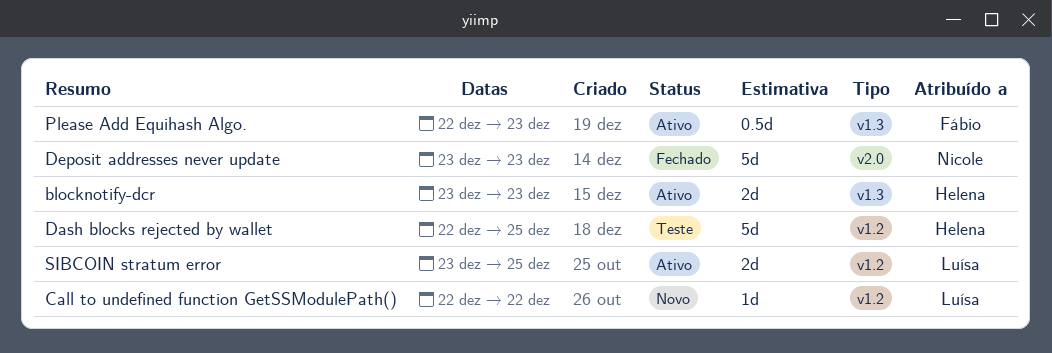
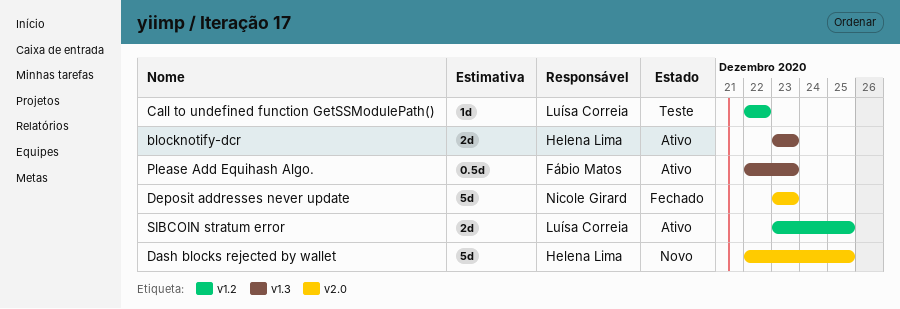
Call to undefined function GetSSModulePath(), status: Novo -> Teste
Dash blocks rejected by wallet, status: Teste -> Novo
Dash blocks rejected by wallet, label: v1.2 -> v2.0

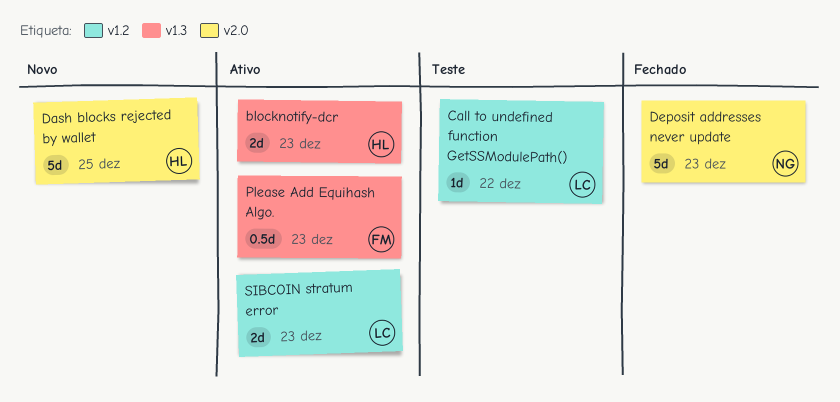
SIBCOIN stratum error, due: Dec 25 -> Dec 23

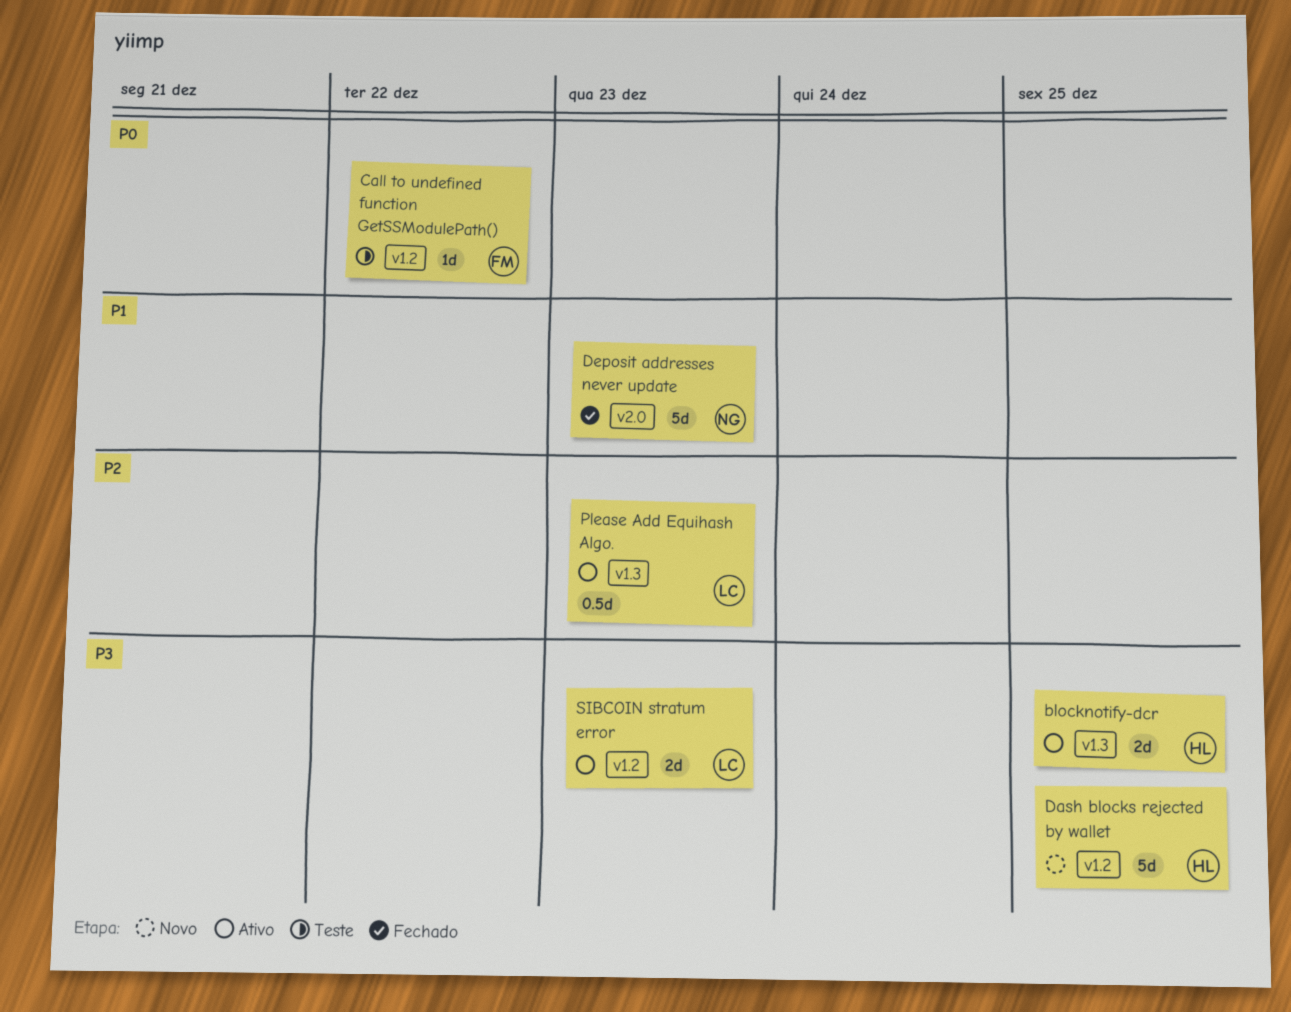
blocknotify-dcr, due: Dec 23 -> Dec 25
Call to undefined function GetSSModulePath(), owner: LC -> FM
Dash blocks rejected by wallet, label: v2.0 -> v1.2
Please Add Equihash Algo., owner: FM -> LC

